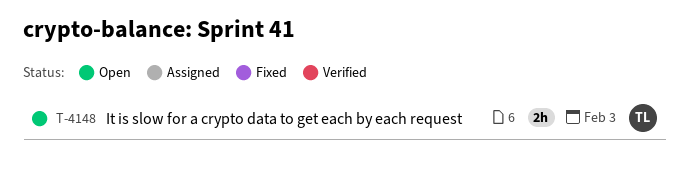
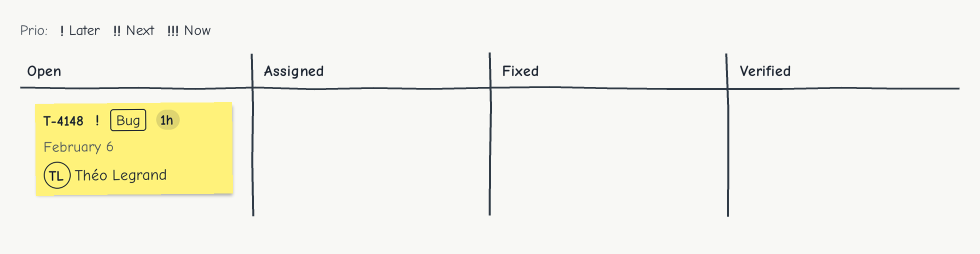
T-4148, estimate: 2h -> 1h
T-4148, due: Feb 3 -> Feb 6

